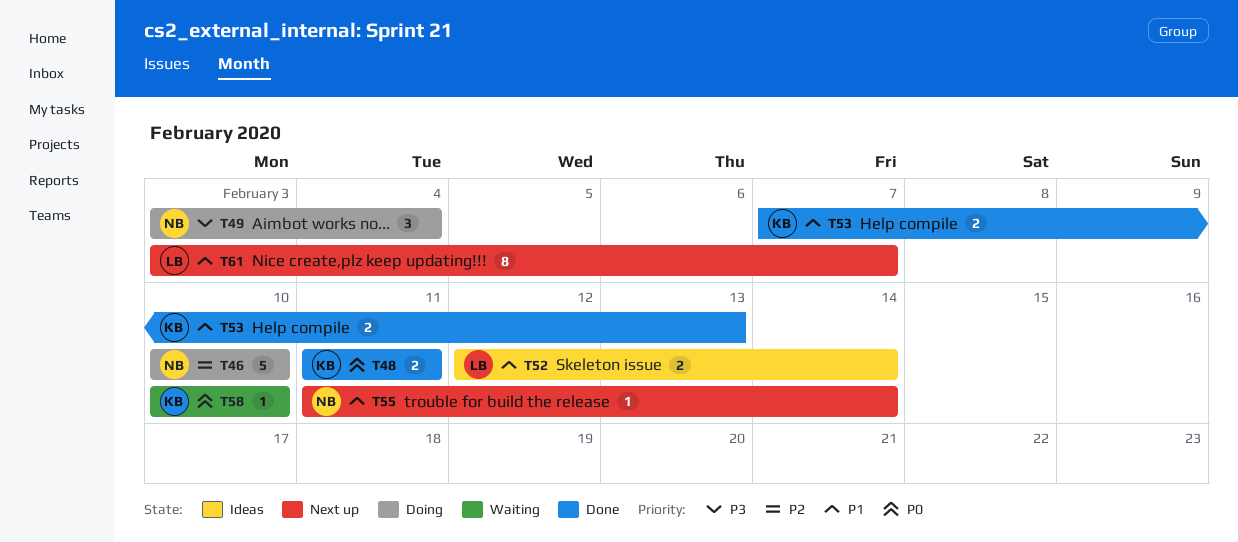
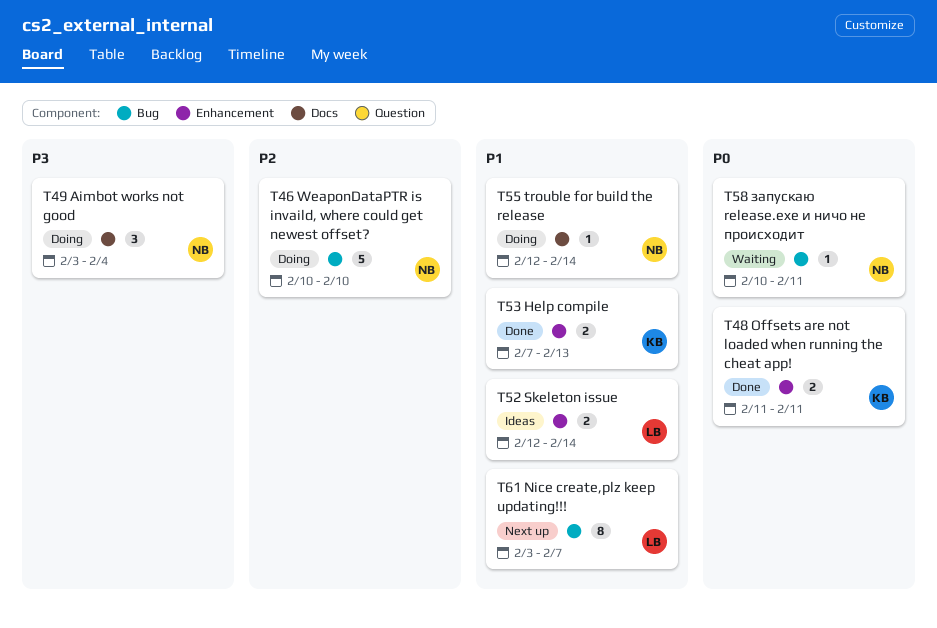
T55, status: Next up -> Doing
T55, start: Feb 11 -> Feb 12
T58, owner: KB -> NB
T58, due: Feb 10 -> Feb 11

